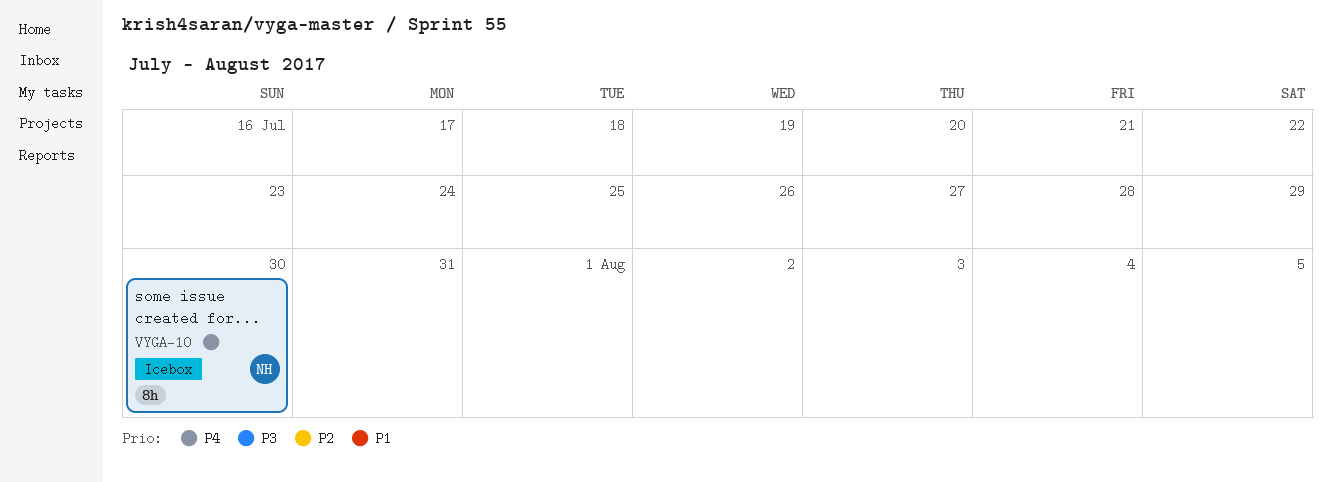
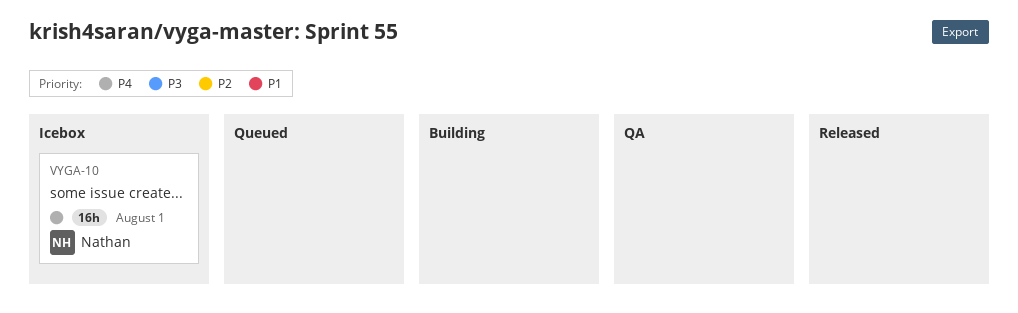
VYGA-10, estimate: 8h -> 16h
VYGA-10, due: Jul 30 -> Aug 1

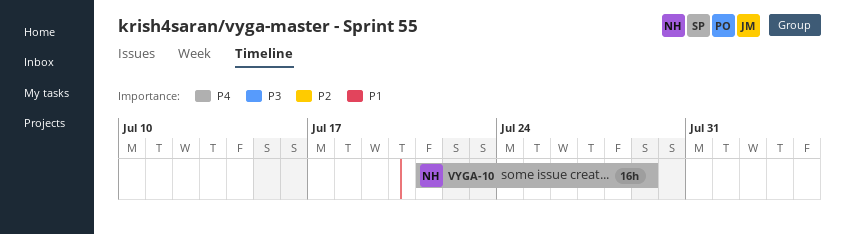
VYGA-10, due: Aug 1 -> Jul 29

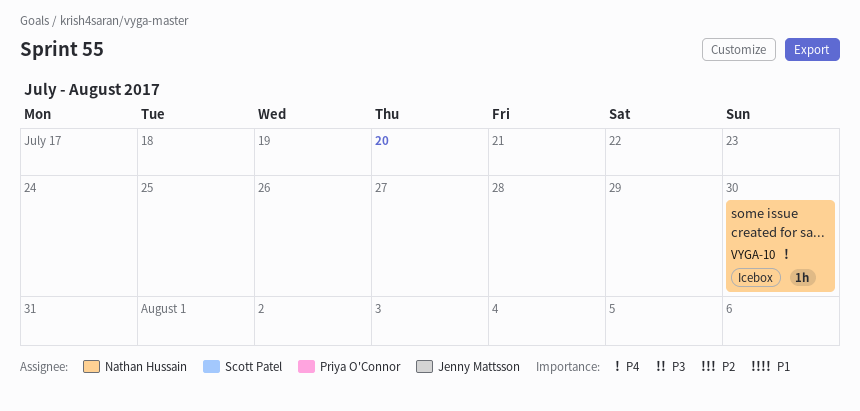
VYGA-10, estimate: 16h -> 1h
VYGA-10, due: Jul 29 -> Jul 30

